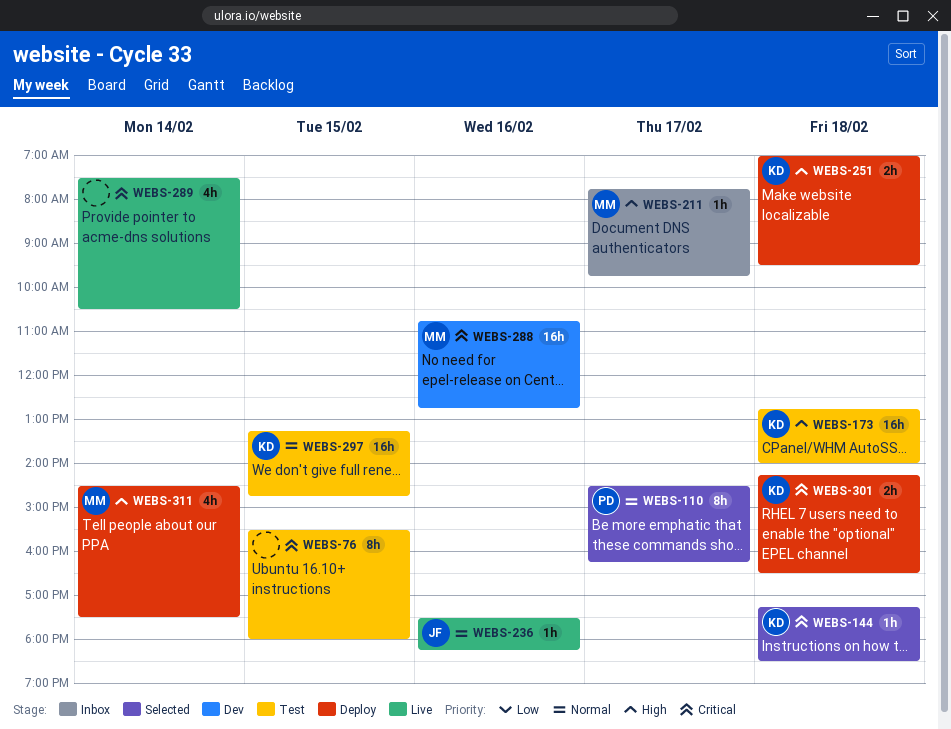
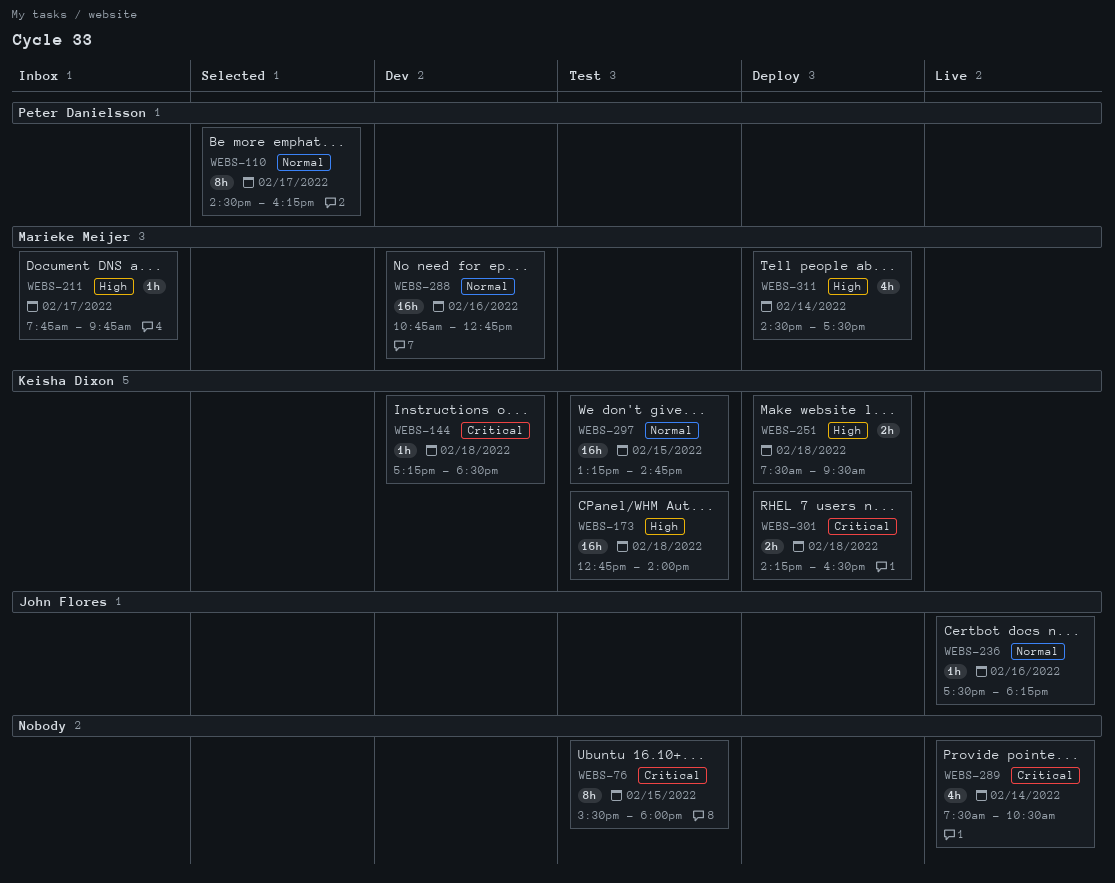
WEBS-144, status: Selected -> Dev
WEBS-251, begins: 07:00 -> 07:30
WEBS-288, priority: Critical -> Normal

